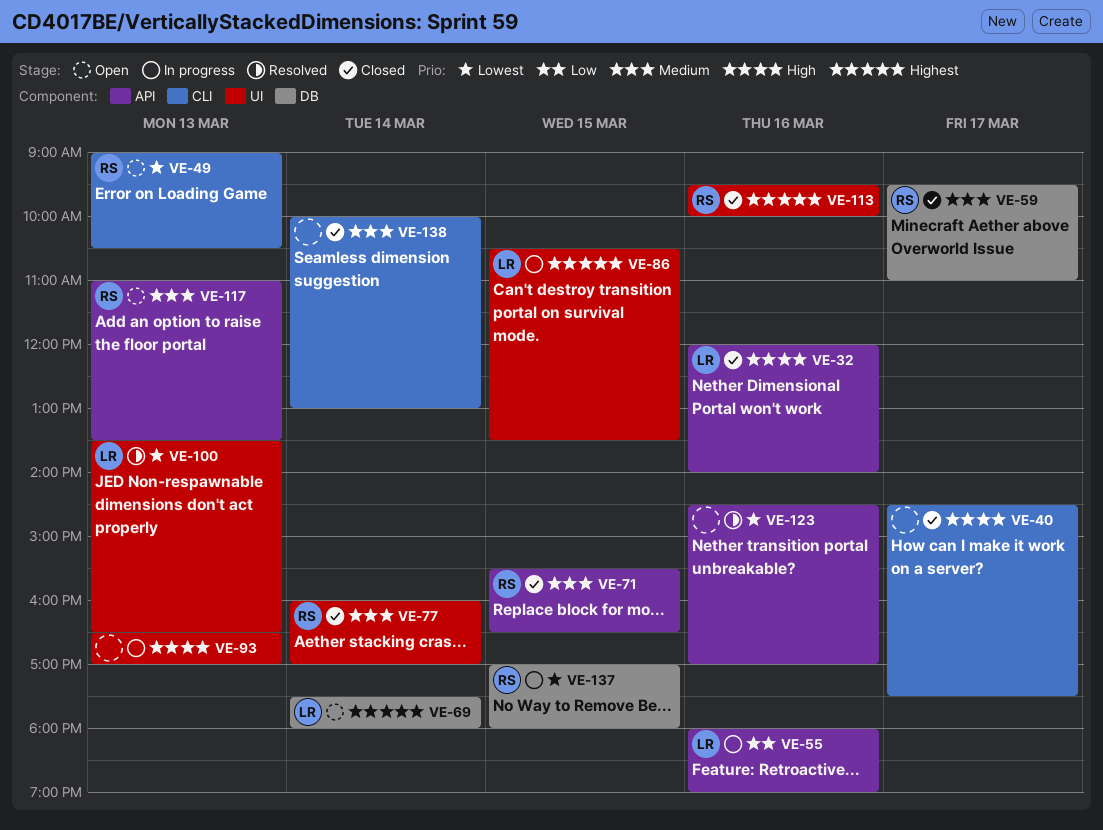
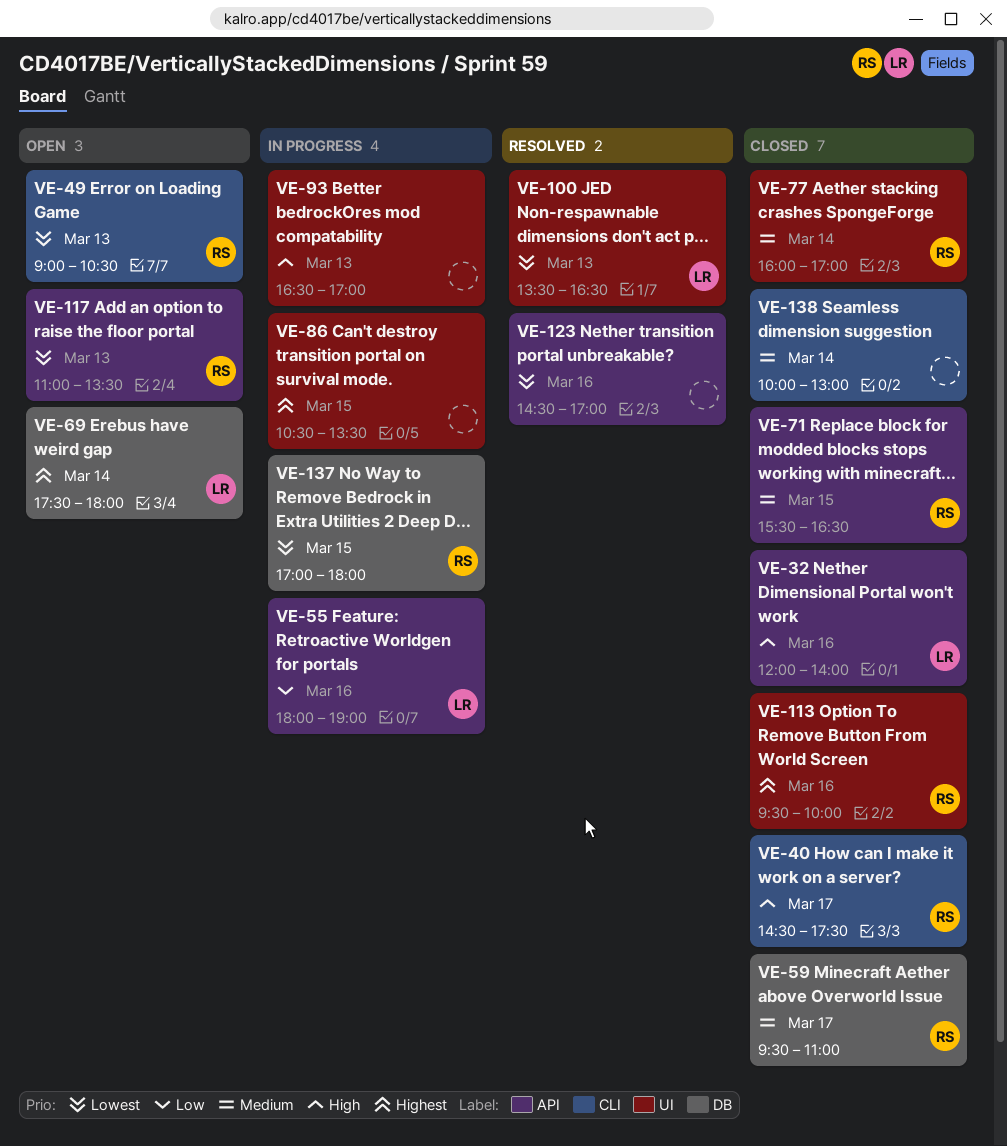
VE-40, owner: none -> RS
VE-86, owner: LR -> none
VE-117, priority: Medium -> Lowest

